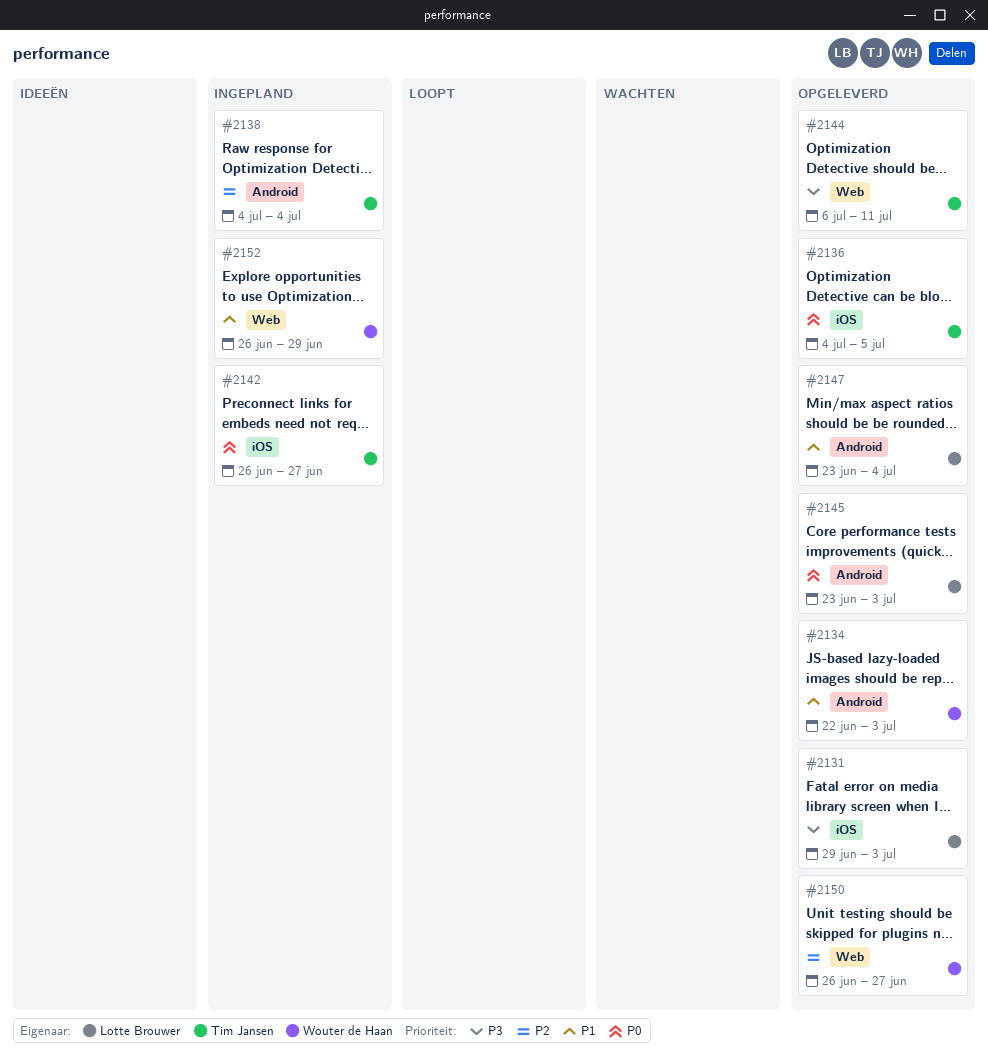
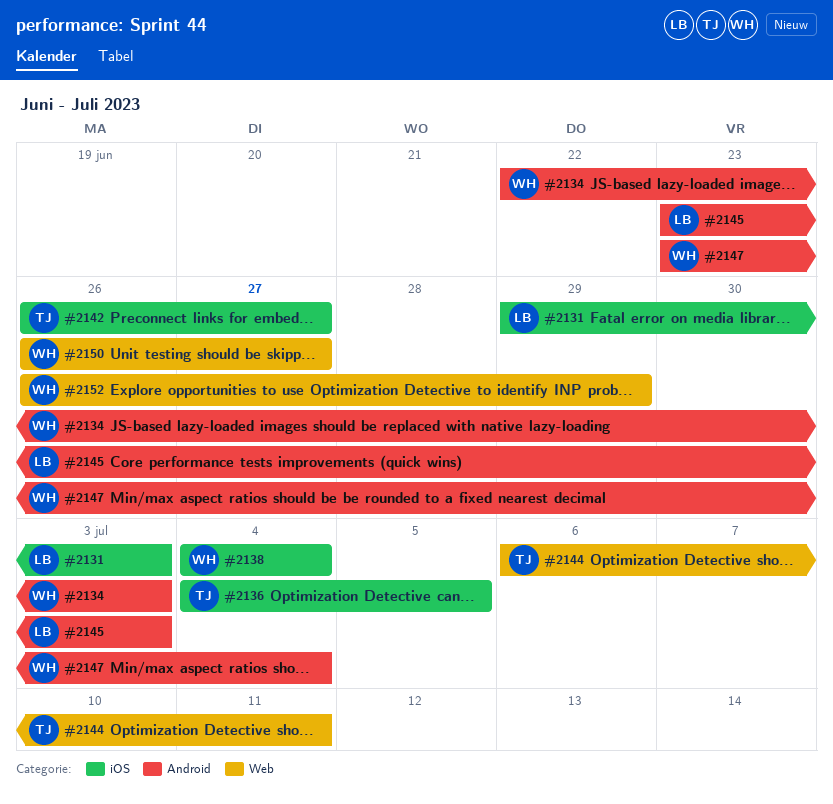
#2138, owner: Tim Jansen -> Wouter de Haan
#2138, label: Android -> iOS
#2147, owner: Lotte Brouwer -> Wouter de Haan

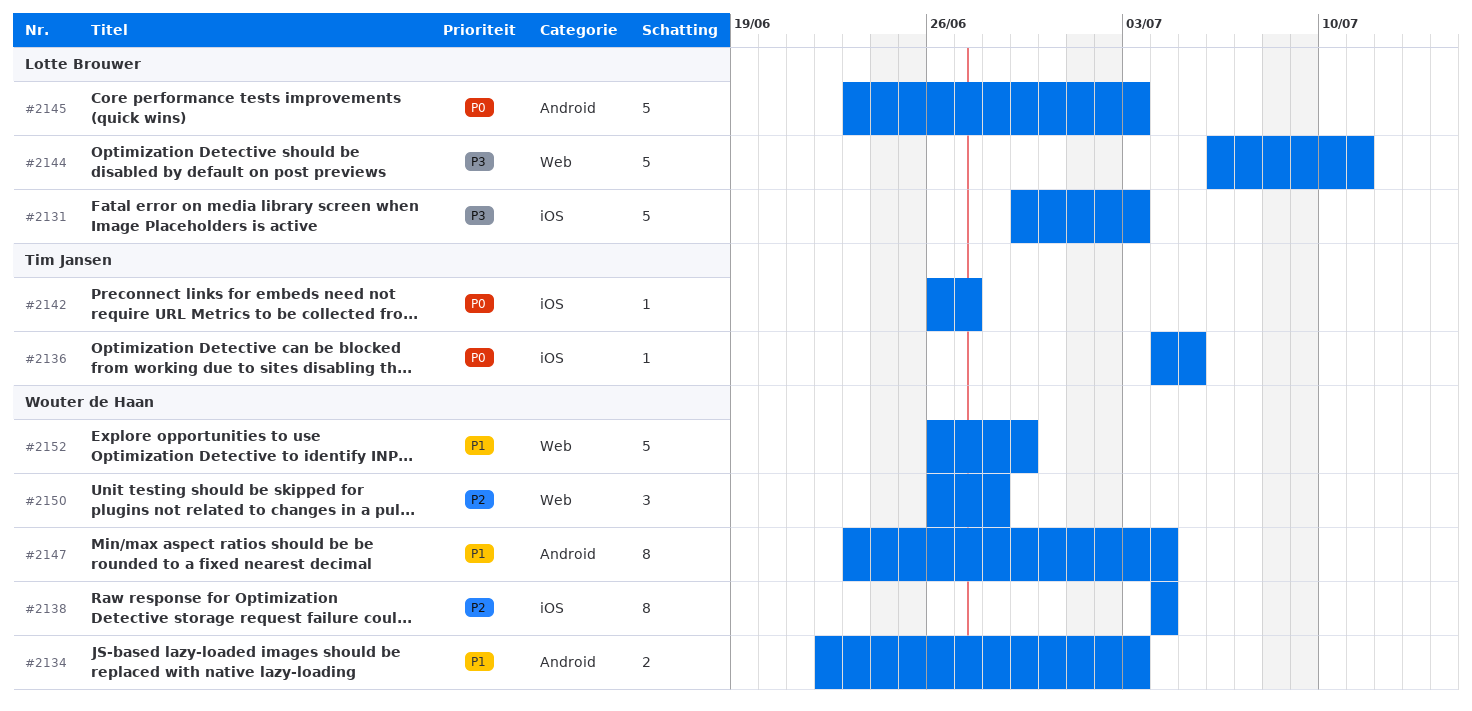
#2144, owner: Tim Jansen -> Lotte Brouwer
#2150, due: Jun 27 -> Jun 28

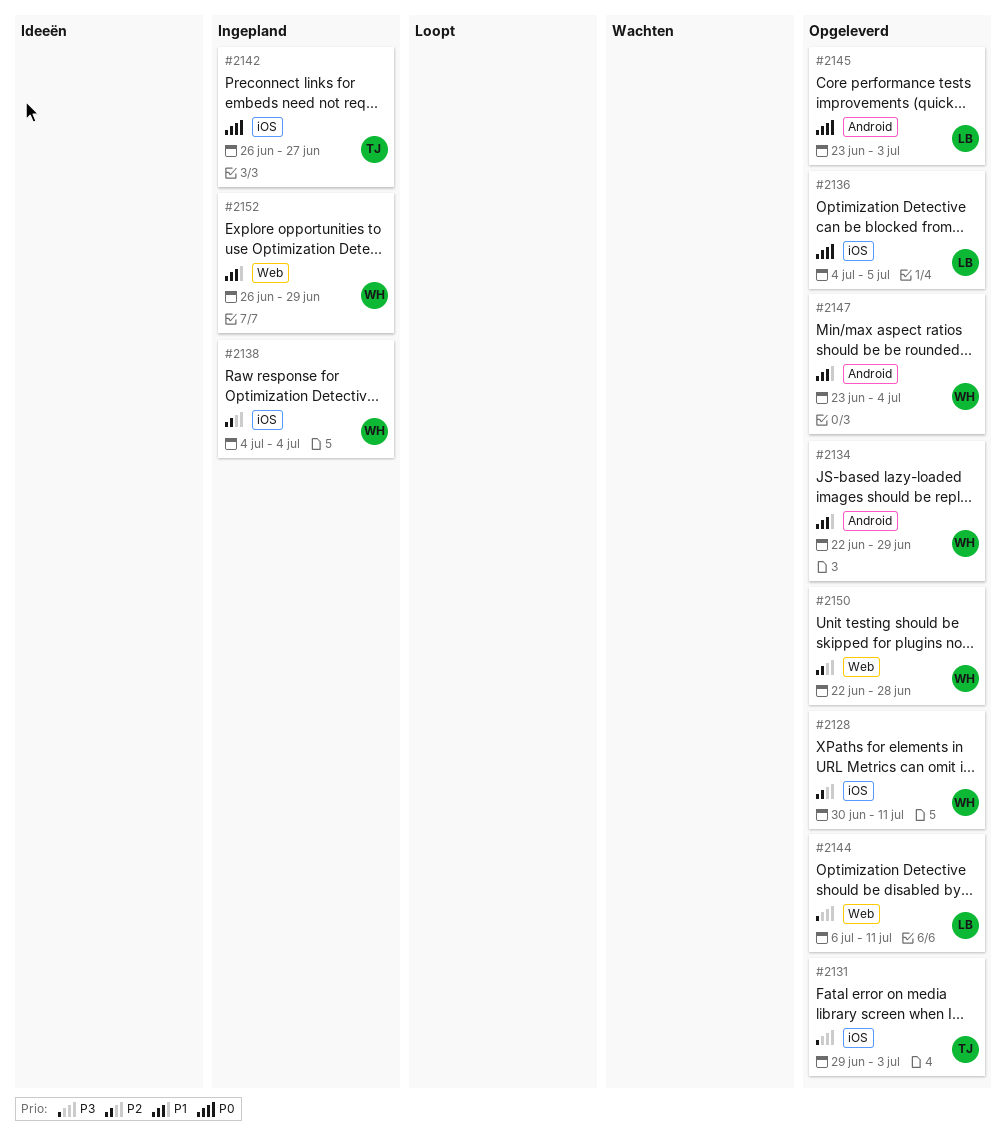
#2128: none -> present
#2131, owner: Lotte Brouwer -> Tim Jansen
#2134, due: Jul 3 -> Jun 29
#2136, owner: Tim Jansen -> Lotte Brouwer
#2150, start: Jun 26 -> Jun 22

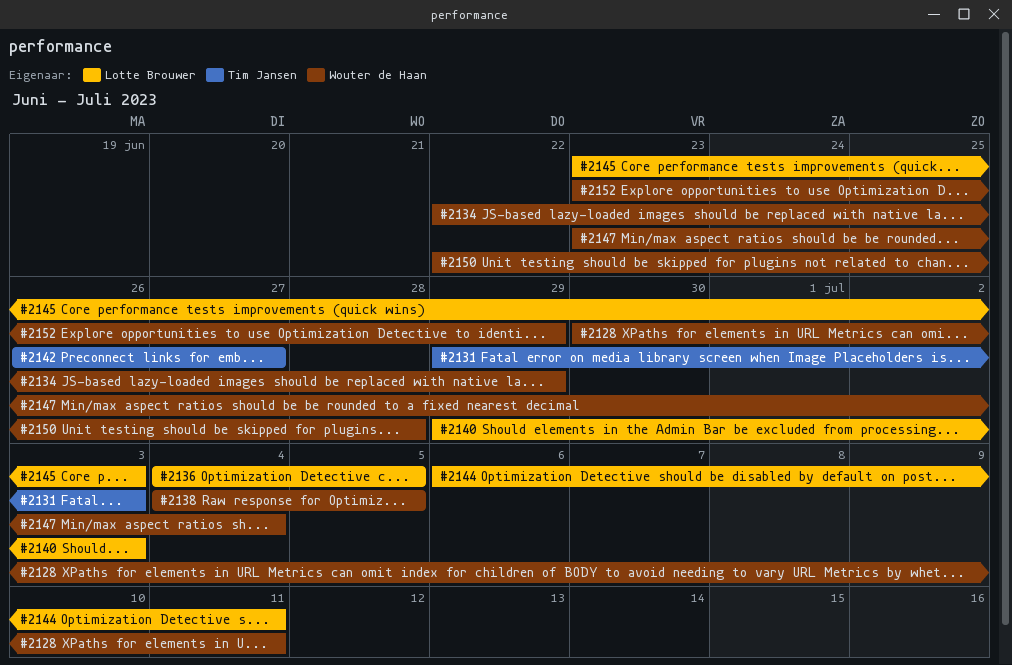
#2138, due: Jul 4 -> Jul 5
#2140: none -> present
#2152, start: Jun 26 -> Jun 23

